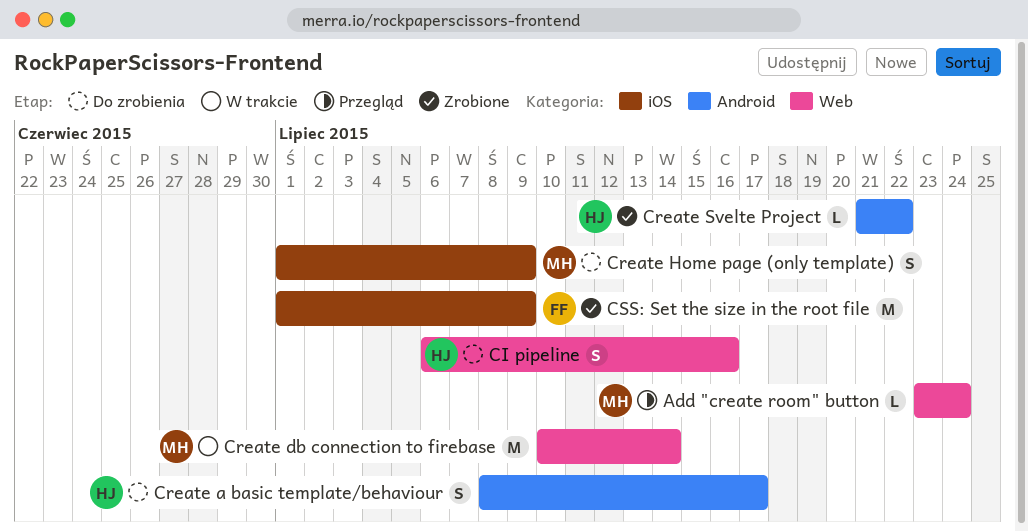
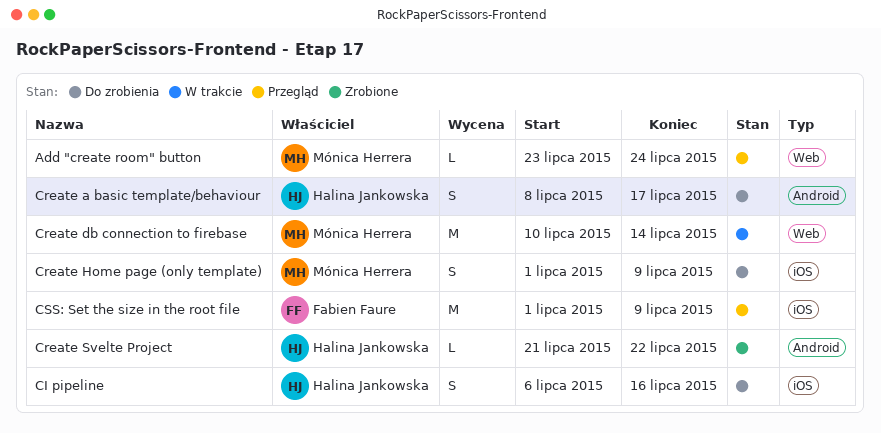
CI pipeline, label: Web -> iOS
CSS: Set the size in the root file, status: Zrobione -> Przegląd

